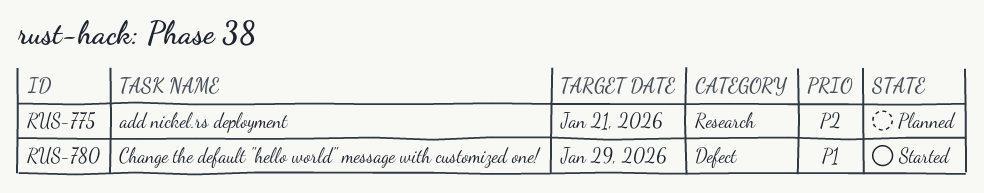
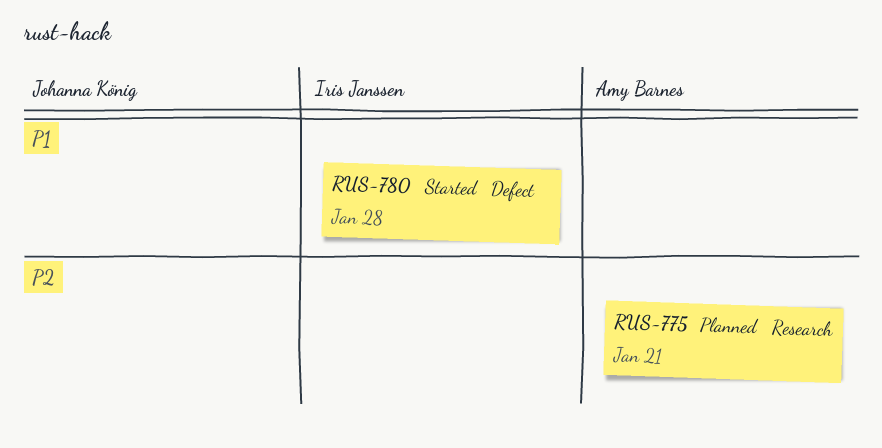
RUS-780, due: Jan 29 -> Jan 28

